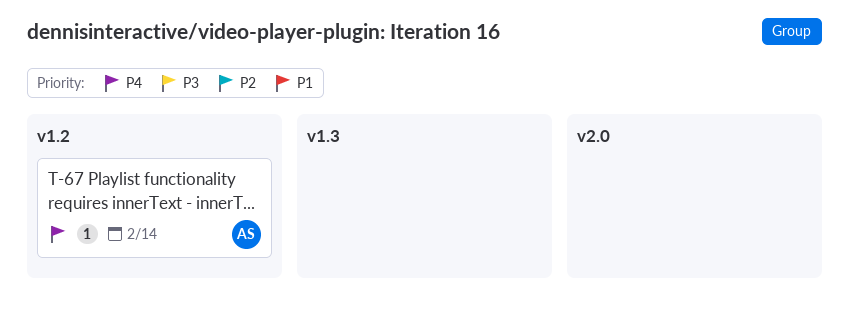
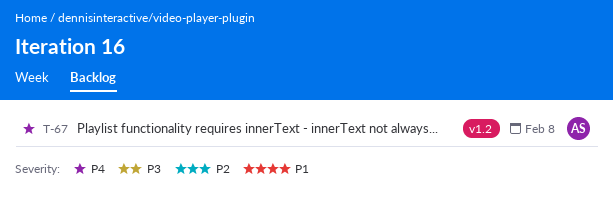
T-67, due: Feb 14 -> Feb 8

